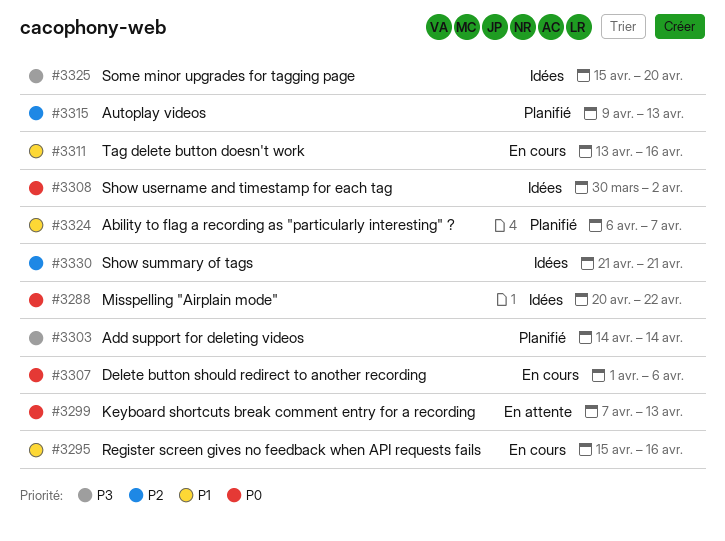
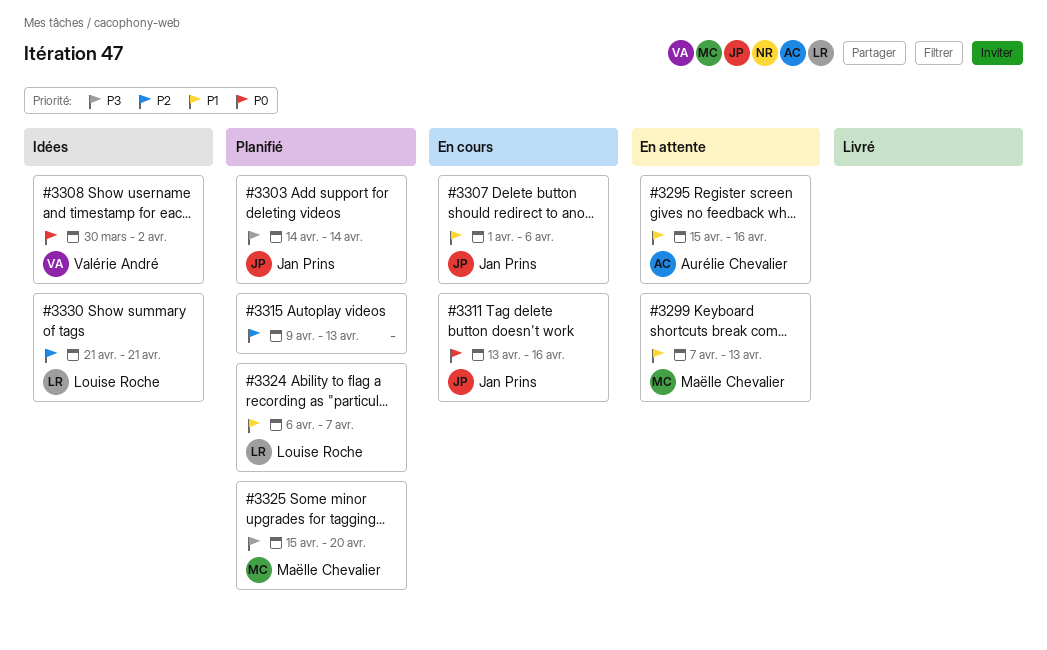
#3288: present -> none
#3295, status: En cours -> En attente
#3299, priority: P0 -> P1
#3307, priority: P0 -> P1
#3311, priority: P1 -> P0
#3325, status: Idées -> Planifié

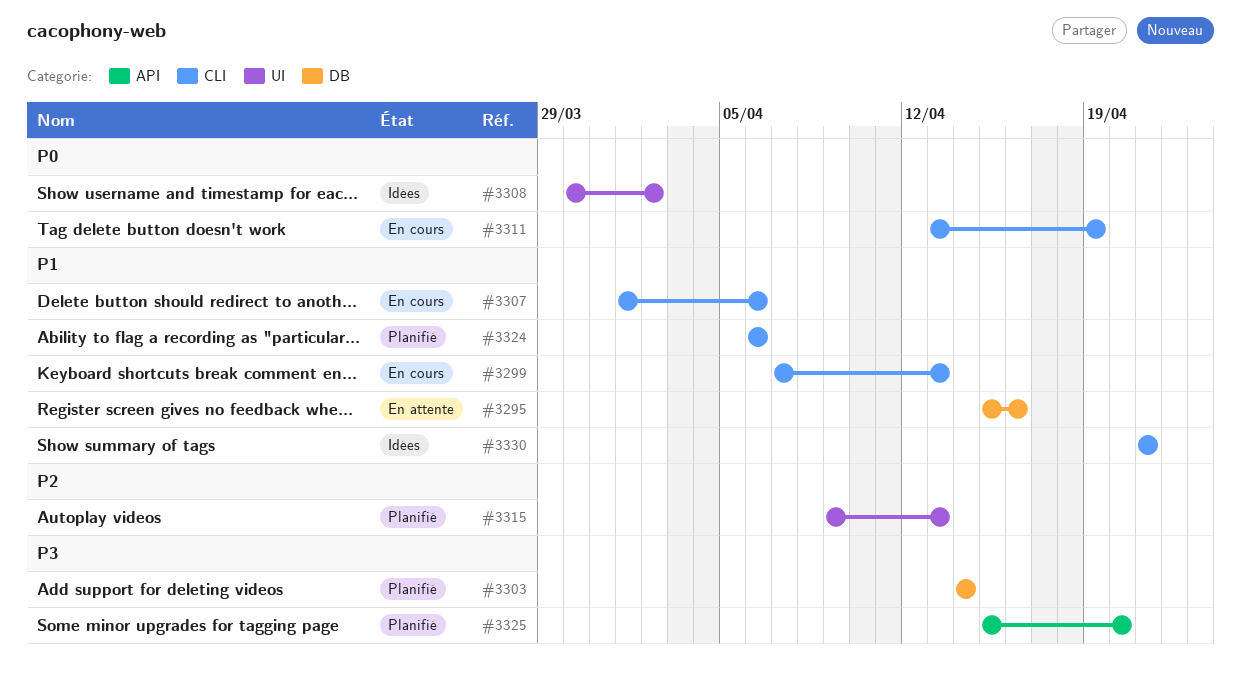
#3299, status: En attente -> En cours
#3311, due: Apr 16 -> Apr 19
#3324, due: Apr 7 -> Apr 6
#3330, priority: P2 -> P1

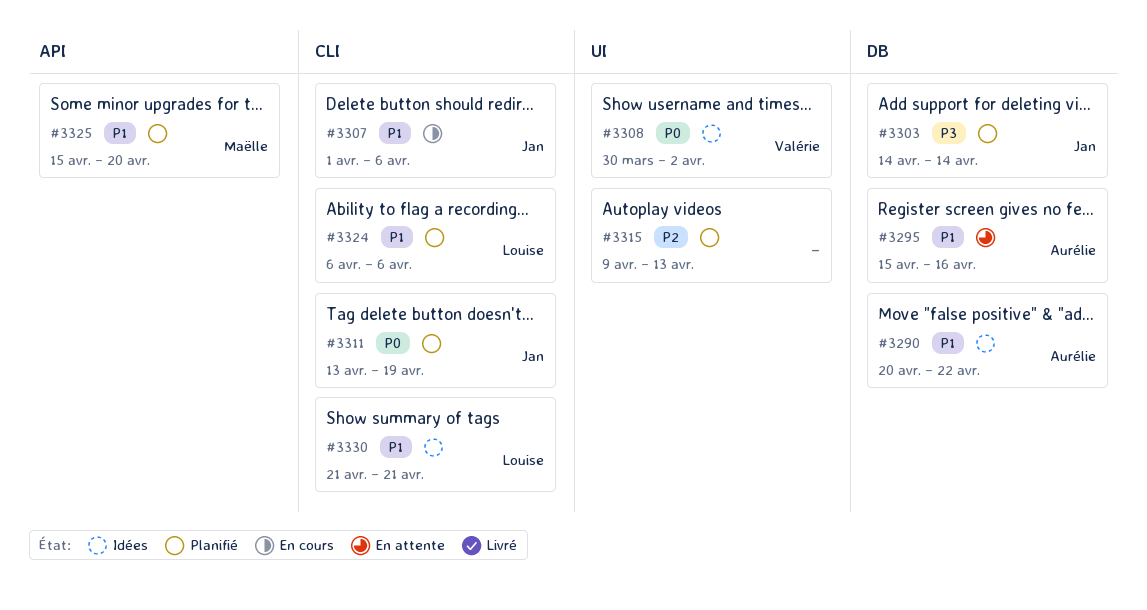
#3290: none -> present
#3299: present -> none
#3311, status: En cours -> Planifié
#3325, priority: P3 -> P1

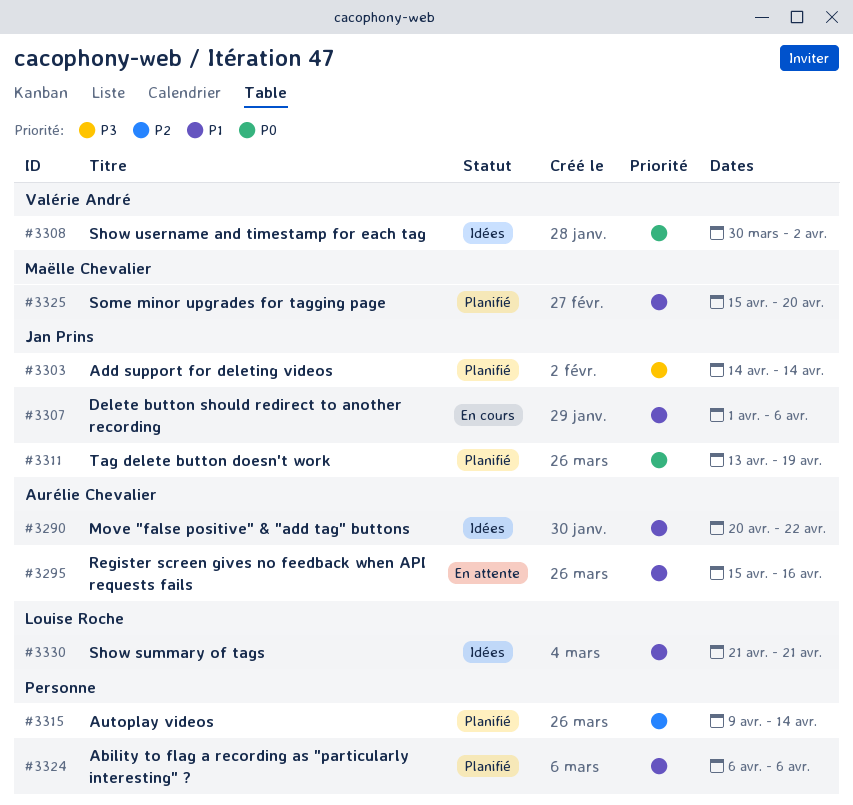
#3315, due: Apr 13 -> Apr 14
#3324, owner: Louise Roche -> none

